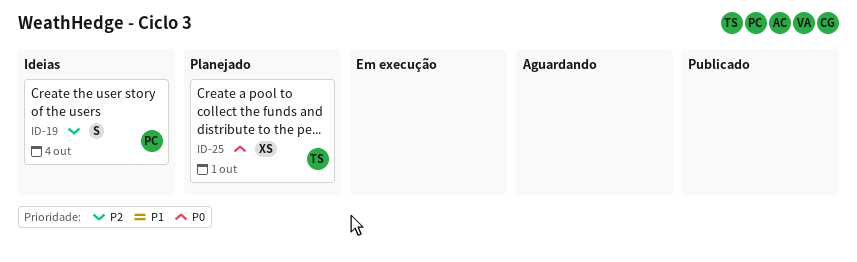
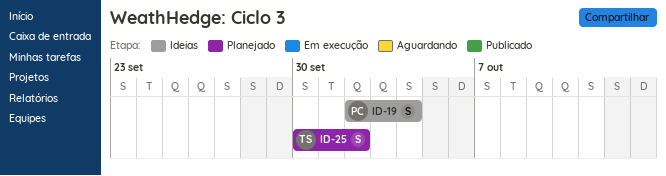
ID-25, estimate: XS -> S
ID-25, due: Oct 1 -> Oct 2

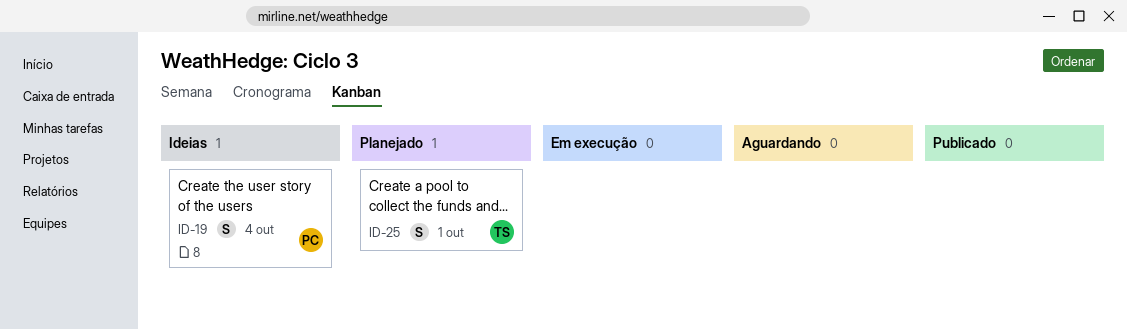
ID-25, due: Oct 2 -> Oct 1

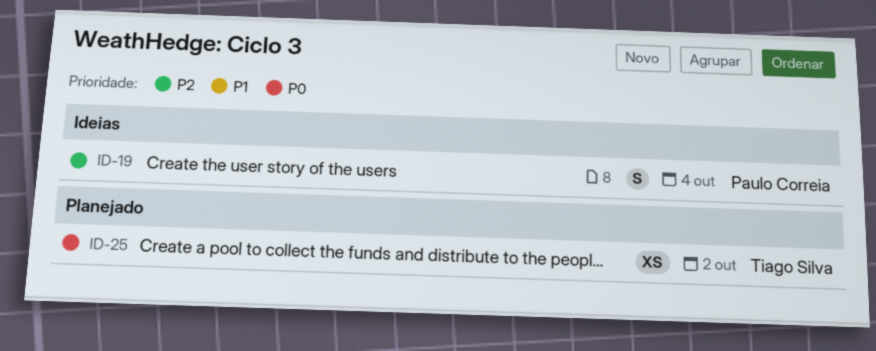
ID-25, estimate: S -> XS
ID-25, due: Oct 1 -> Oct 2

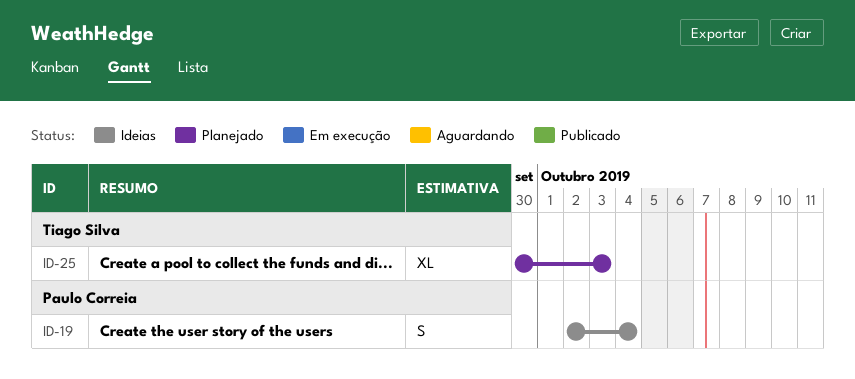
ID-25, estimate: XS -> XL
ID-25, due: Oct 2 -> Oct 3

